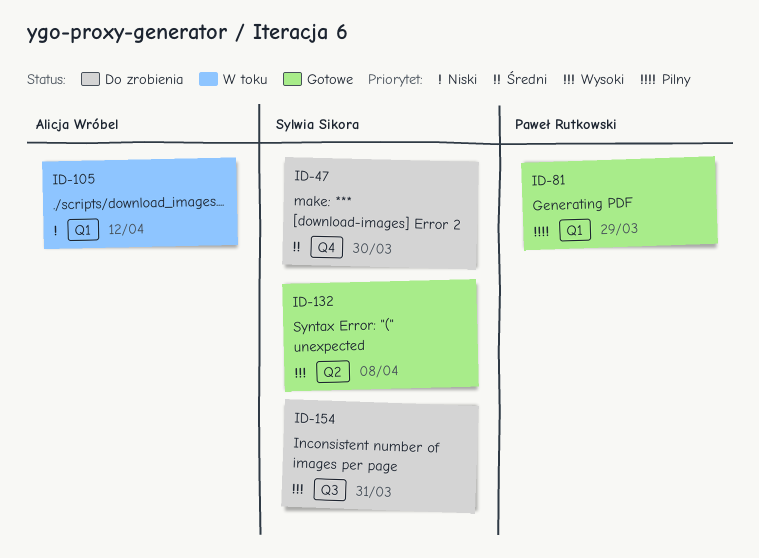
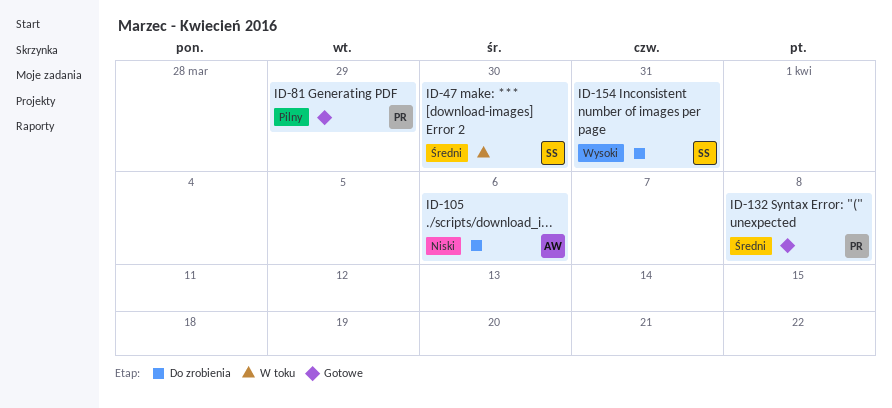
ID-47, status: Do zrobienia -> W toku
ID-105, status: W toku -> Do zrobienia
ID-105, due: Apr 12 -> Apr 6
ID-132, owner: Sylwia Sikora -> Paweł Rutkowski
ID-132, priority: Wysoki -> Średni

